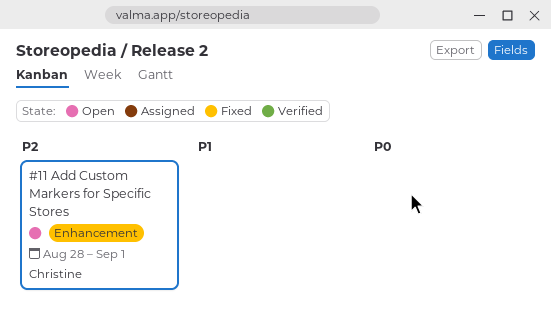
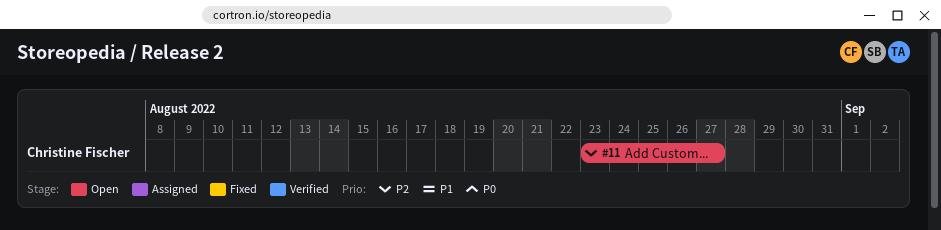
#11, start: Aug 28 -> Aug 23
#11, due: Sep 1 -> Aug 27

